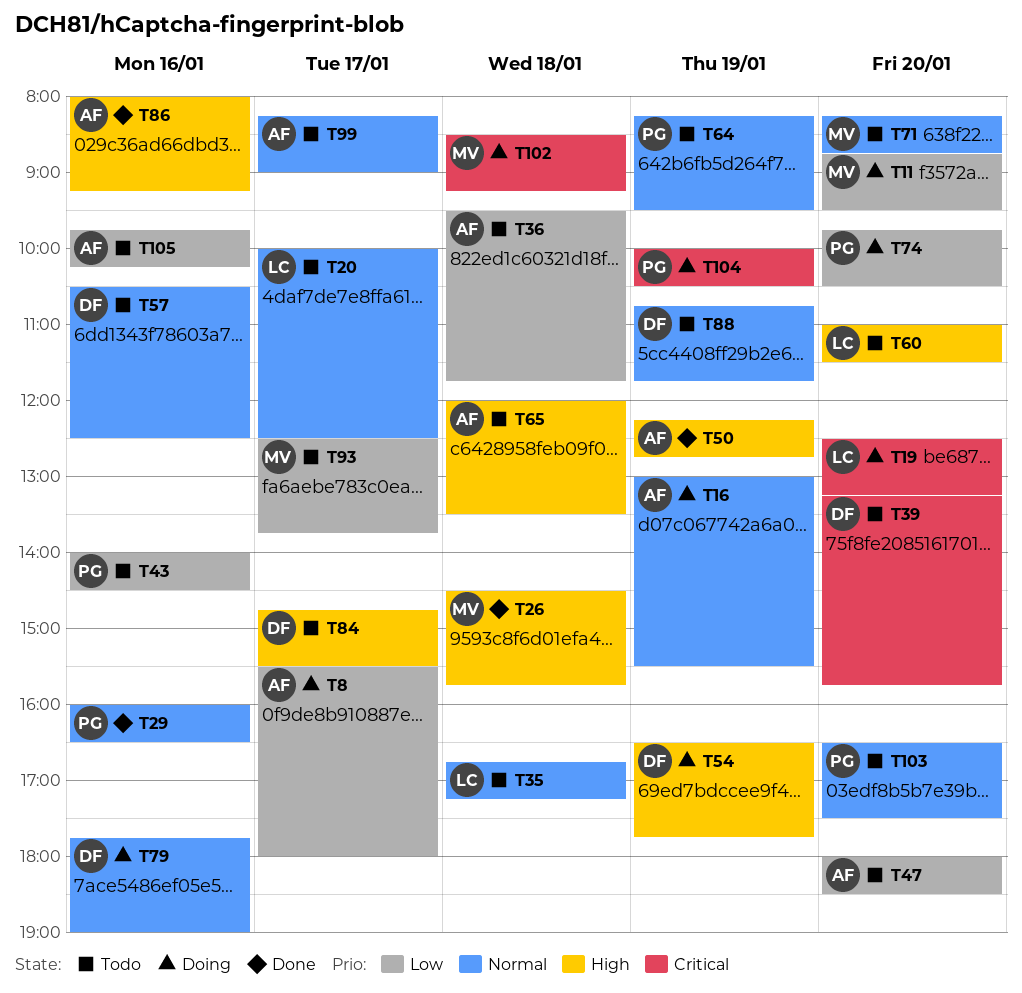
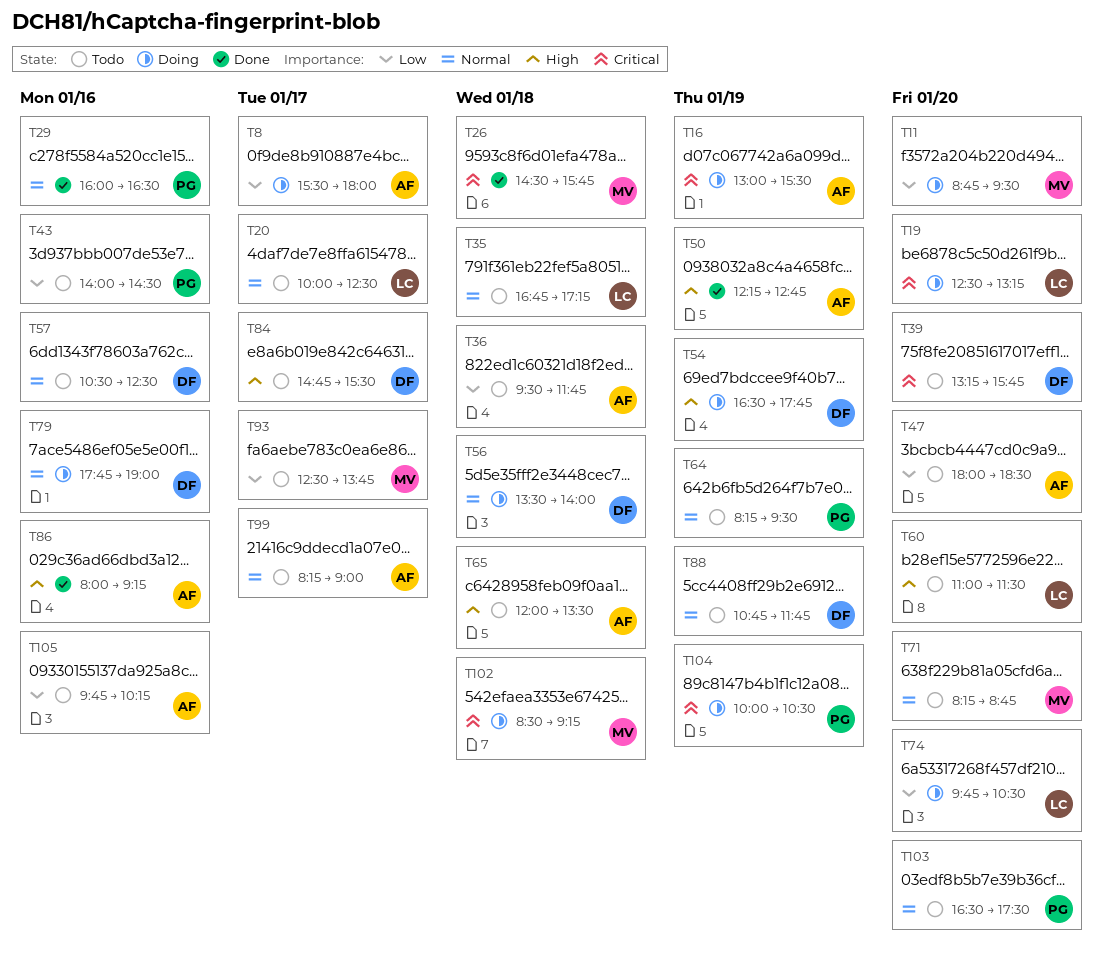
T16, priority: Normal -> Critical
T26, priority: High -> Critical
T56: none -> present
T74, owner: PG -> LC

